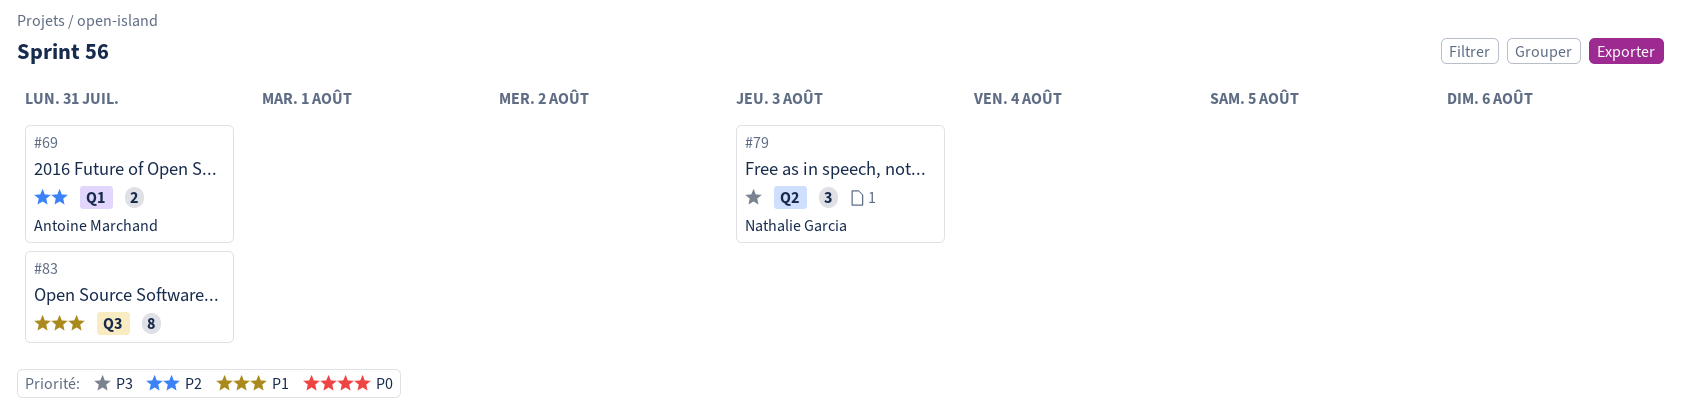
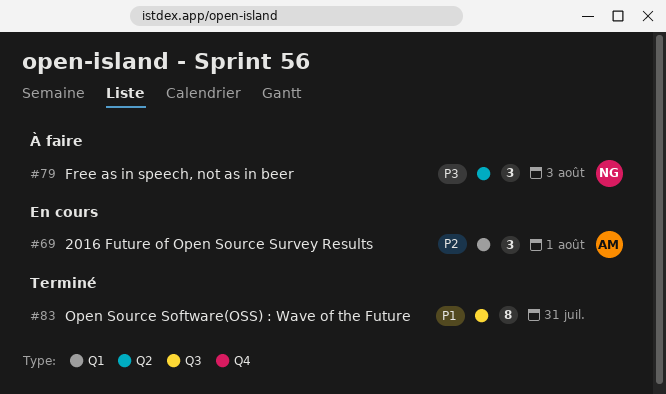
#69, estimate: 2 -> 3
#69, due: Jul 31 -> Aug 1

